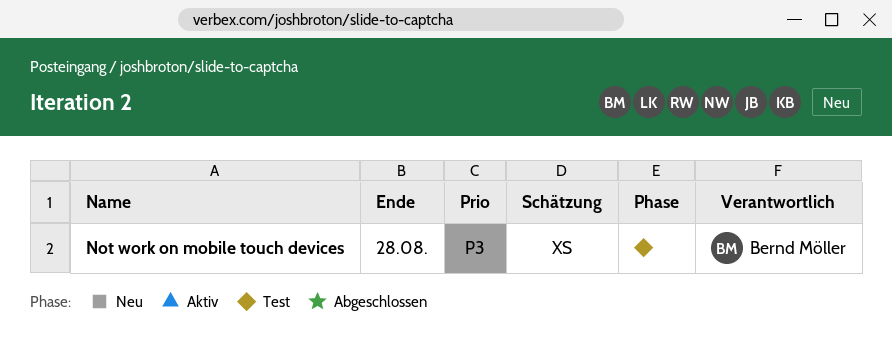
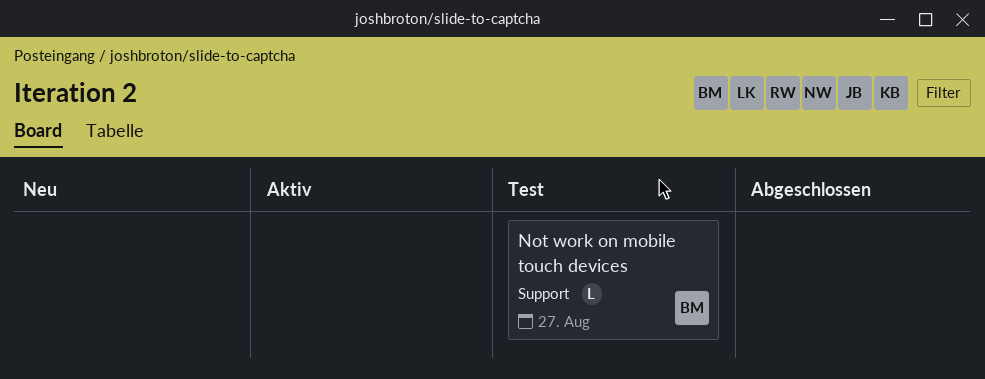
Not work on mobile touch devices, estimate: XS -> L
Not work on mobile touch devices, due: Aug 28 -> Aug 27

